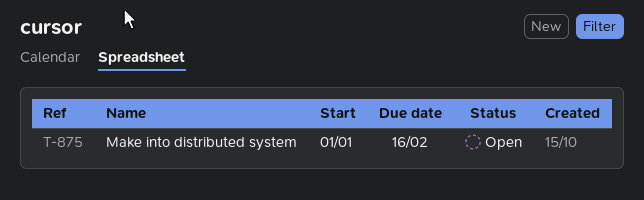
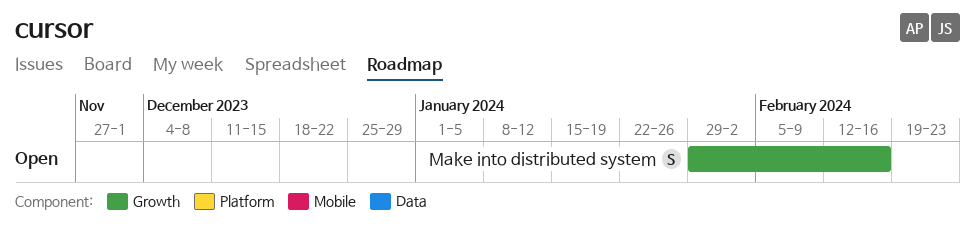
Make into distributed system, start: Jan 1 -> Jan 29

